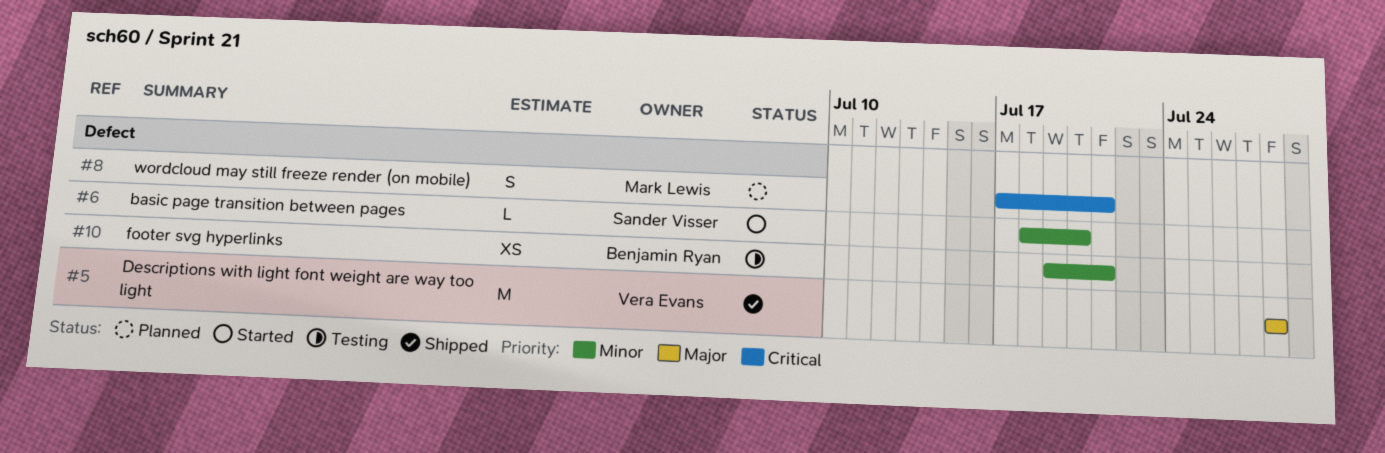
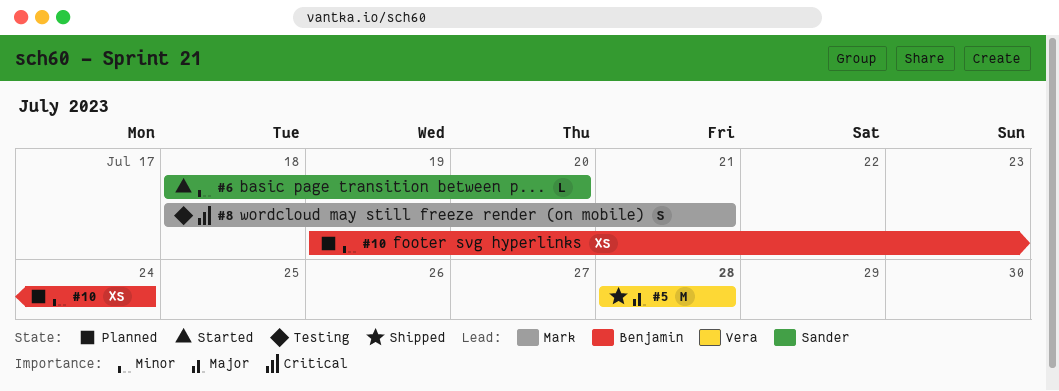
#8, status: Planned -> Testing
#8, start: Jul 17 -> Jul 18
#10, status: Testing -> Planned
#10, due: Jul 21 -> Jul 24

